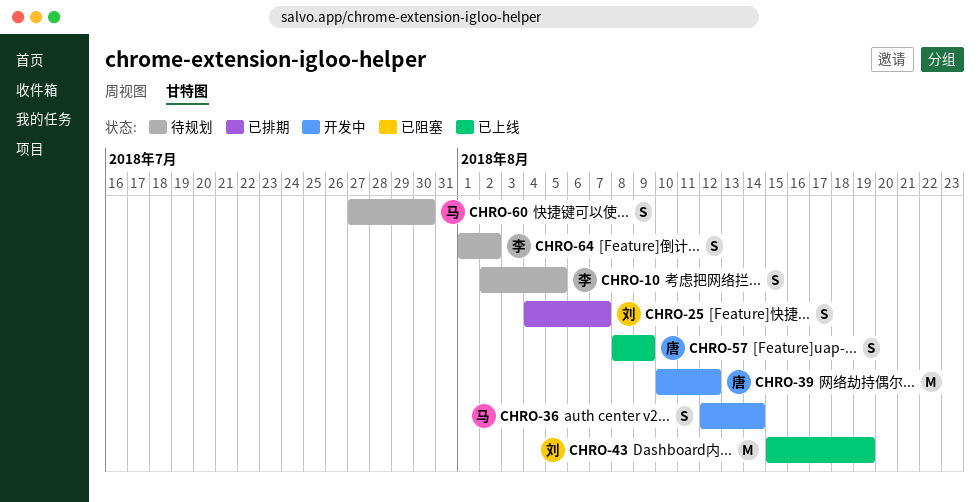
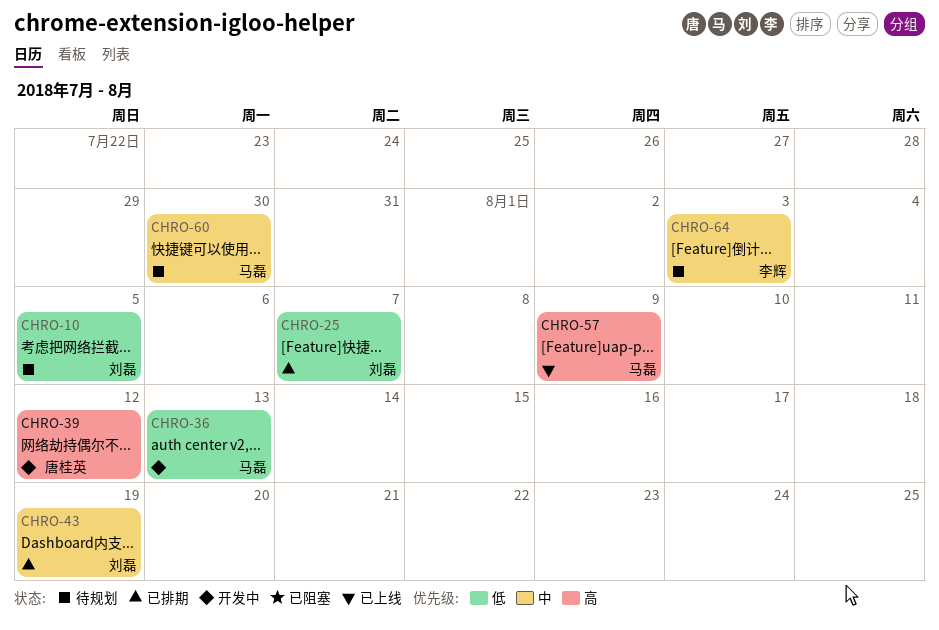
CHRO-10, owner: 李辉 -> 刘磊
CHRO-36, due: Aug 14 -> Aug 13
CHRO-43, status: 已上线 -> 已排期
CHRO-57, owner: 唐桂英 -> 马磊
CHRO-64, due: Aug 2 -> Aug 3

